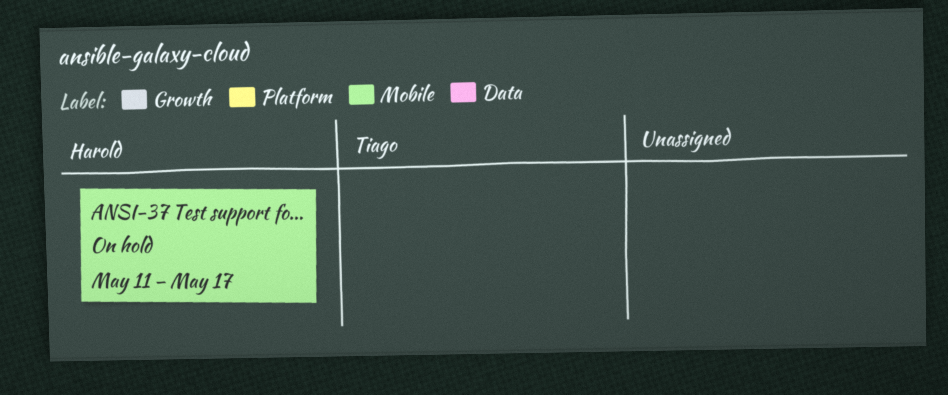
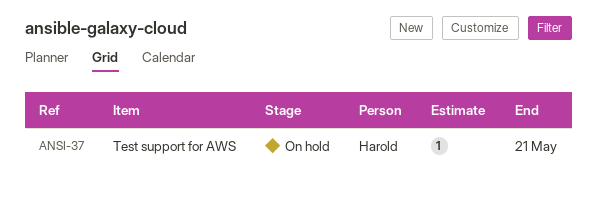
ANSI-37, due: May 17 -> May 21

